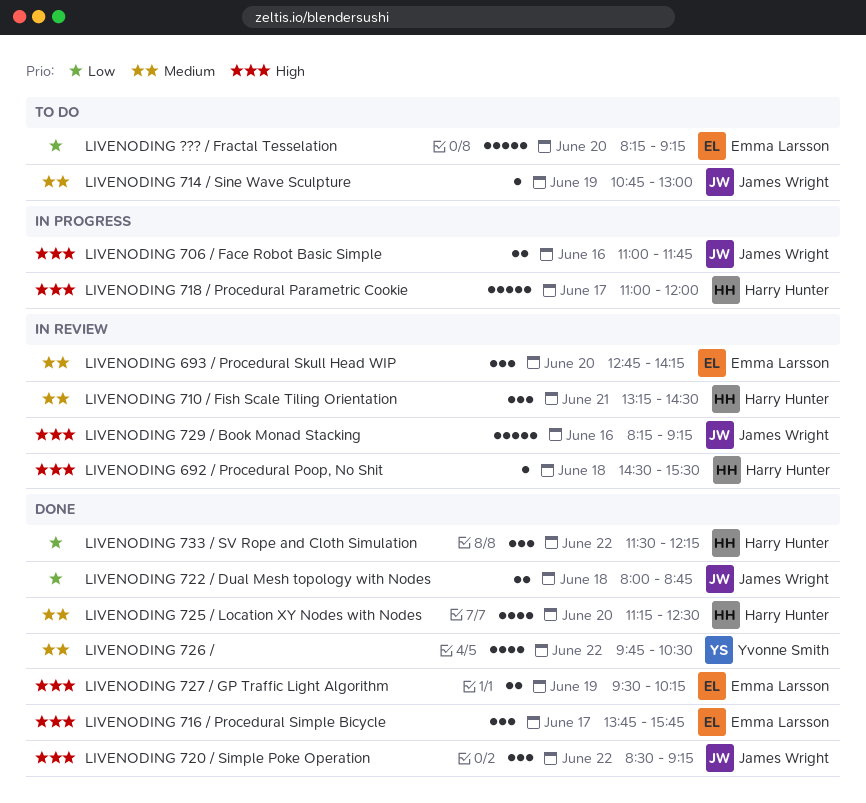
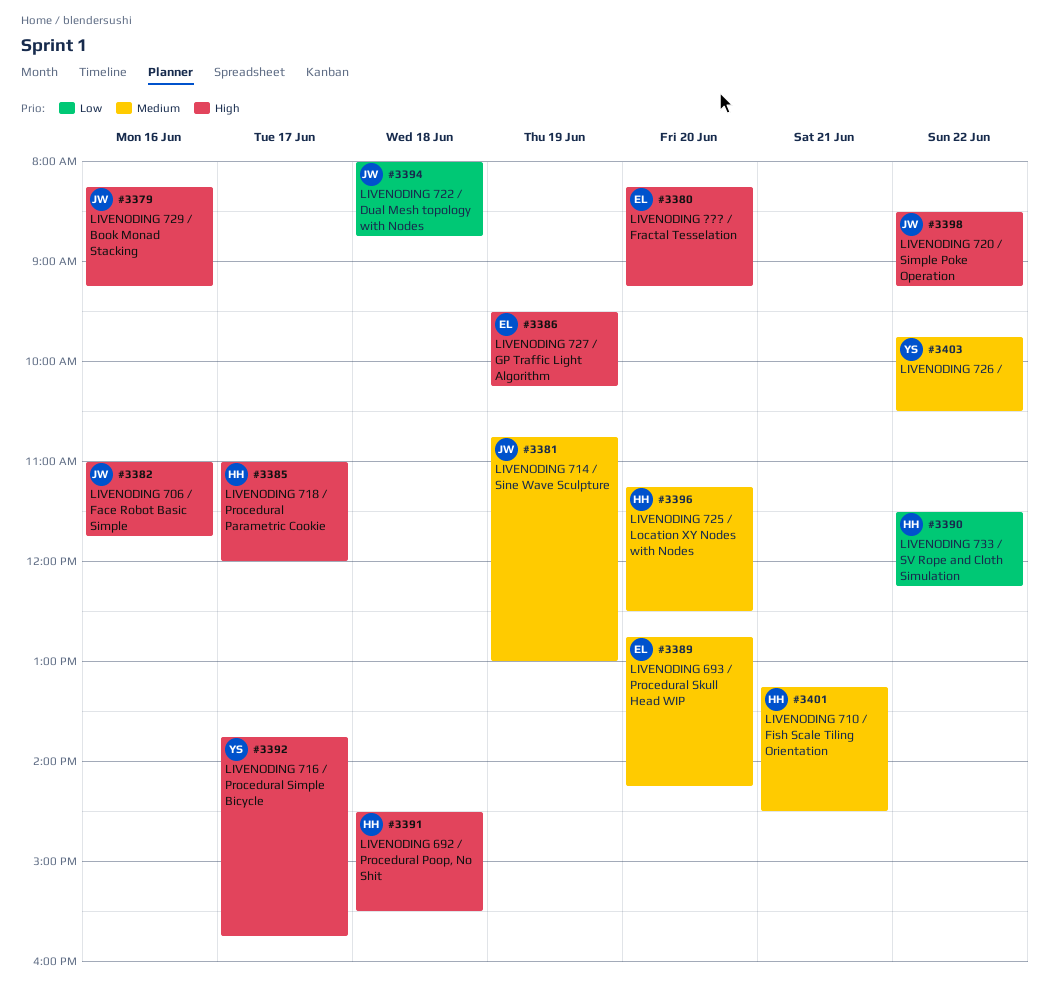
LIVENODING 716 / Procedural Simple Bicycle, owner: Emma Larsson -> Yvonne Smith
LIVENODING ??? / Fractal Tesselation, priority: Low -> High

